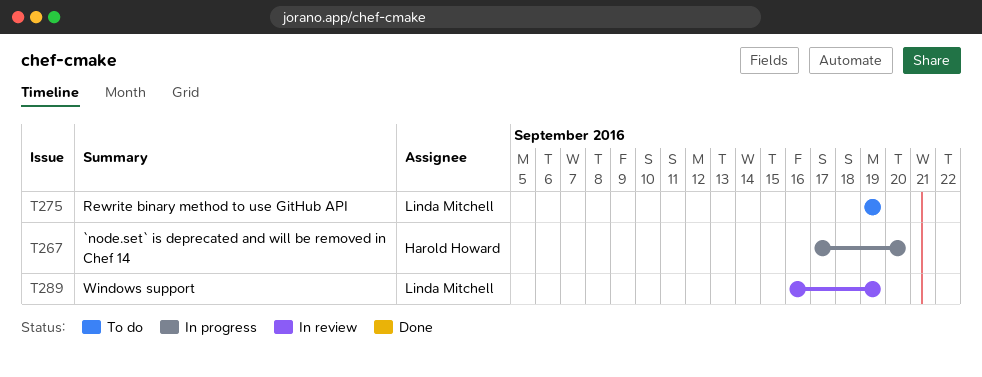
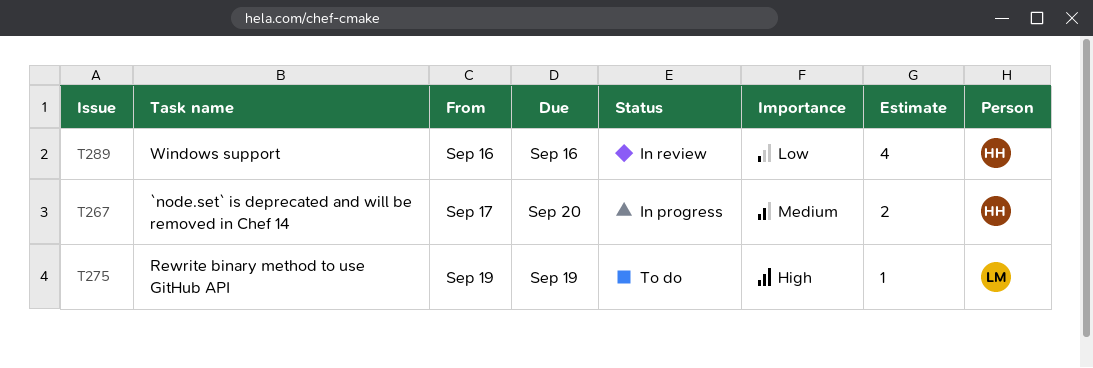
T289, owner: Linda Mitchell -> Harold Howard
T289, due: Sep 19 -> Sep 16

